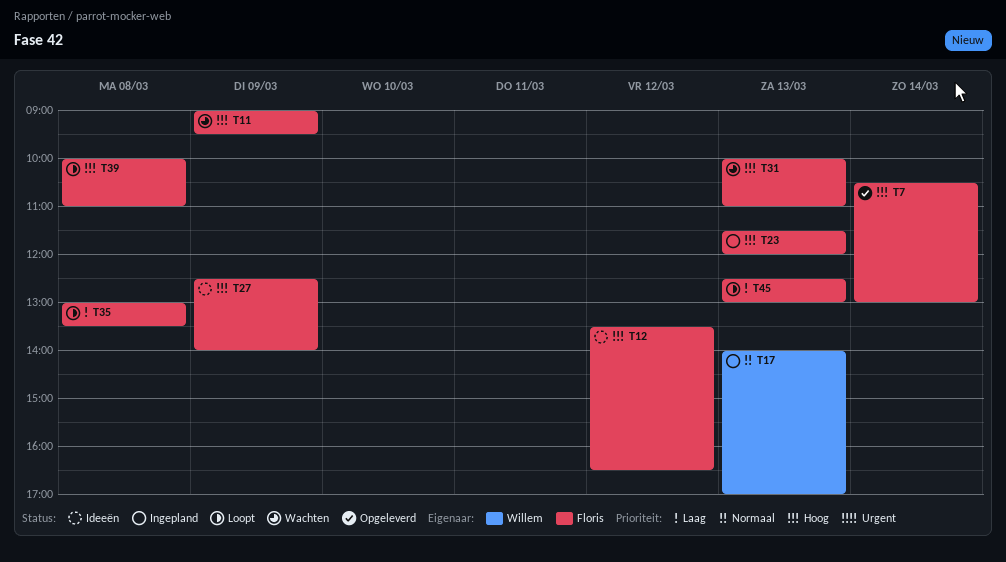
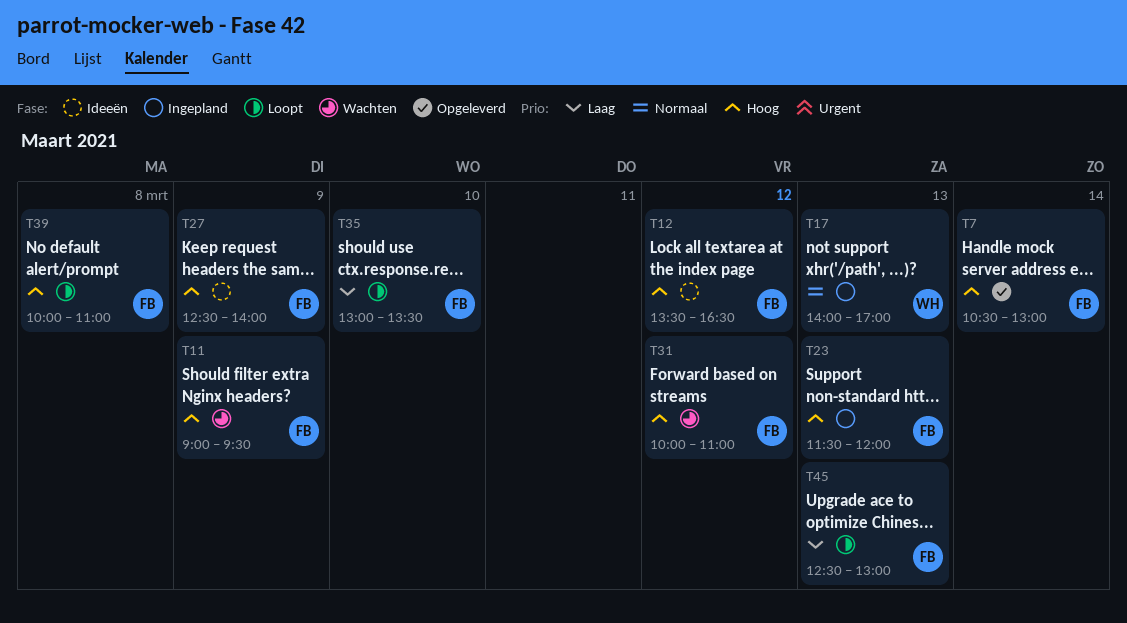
T31, day: Mar 13 -> Mar 12
T35, day: Mar 8 -> Mar 10

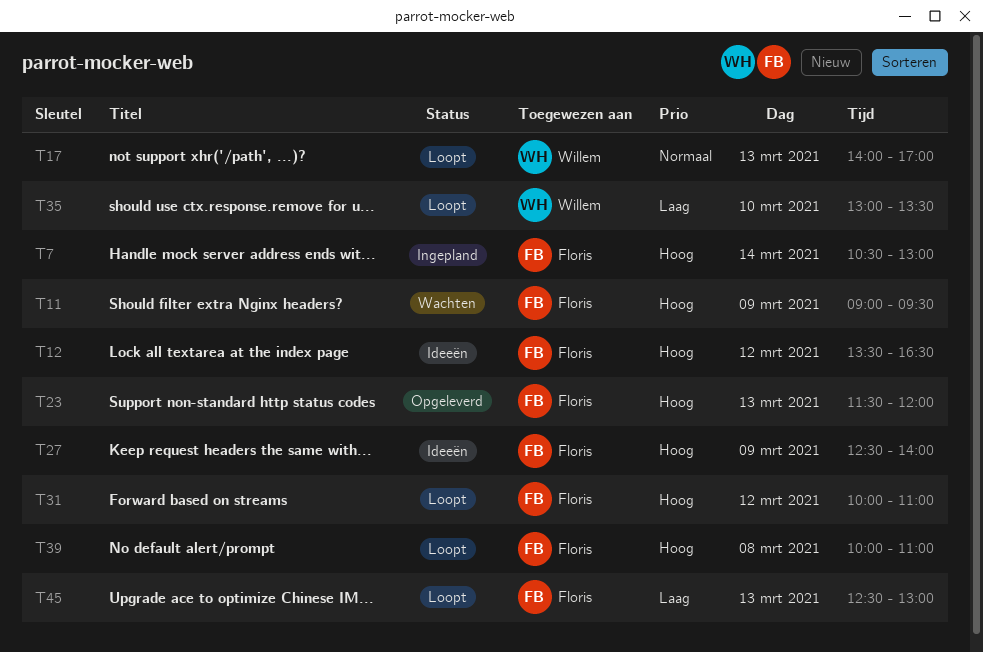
T7, status: Opgeleverd -> Ingepland
T17, status: Ingepland -> Loopt
T23, status: Ingepland -> Opgeleverd
T31, status: Wachten -> Loopt
T35, owner: Floris -> Willem

